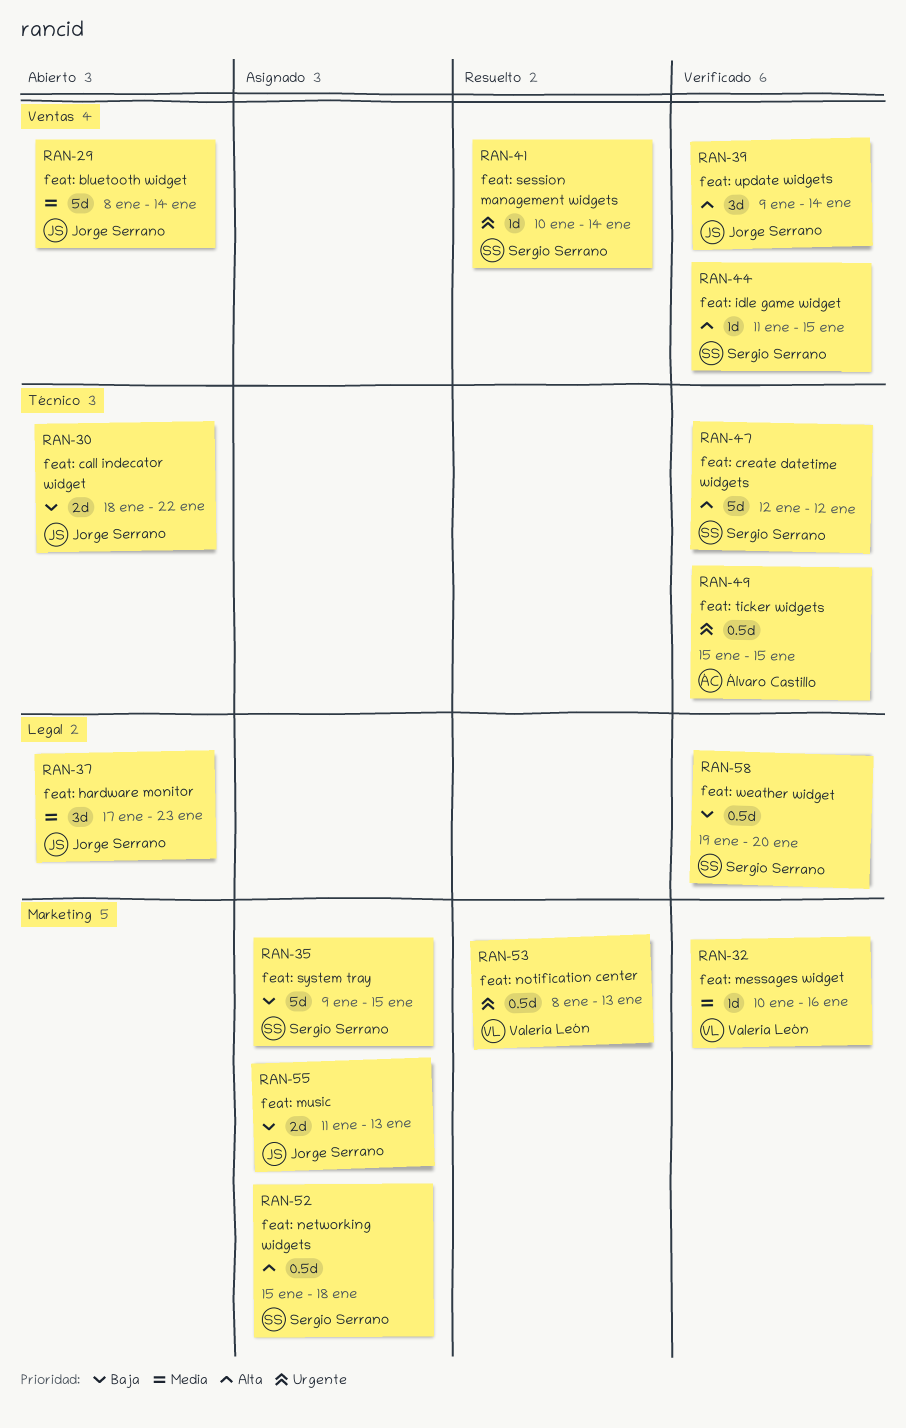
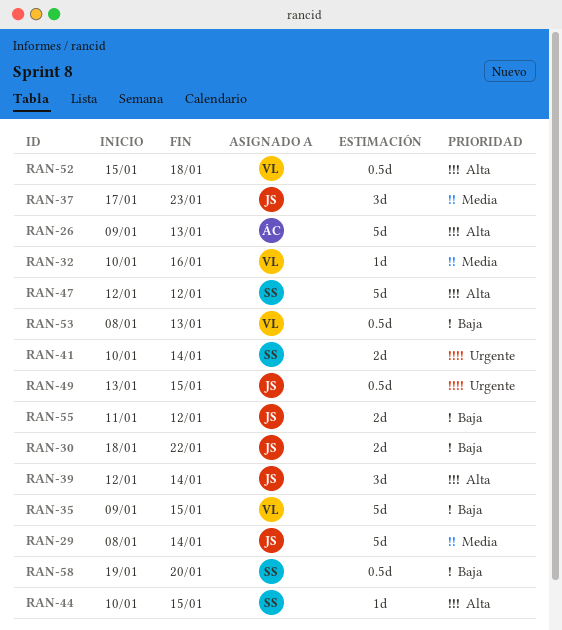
RAN-26: none -> present
RAN-35, owner: Sergio Serrano -> Valeria León
RAN-39, start: Jan 9 -> Jan 12
RAN-41, estimate: 1d -> 2d
RAN-44, start: Jan 11 -> Jan 10
RAN-49, owner: Álvaro Castillo -> Jorge Serrano
RAN-49, start: Jan 15 -> Jan 13
RAN-52, owner: Sergio Serrano -> Valeria León
RAN-53, priority: Urgente -> Baja
RAN-55, due: Jan 13 -> Jan 12

